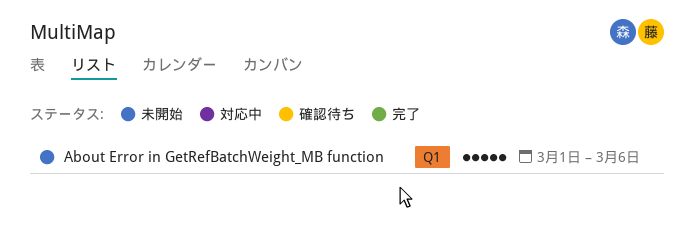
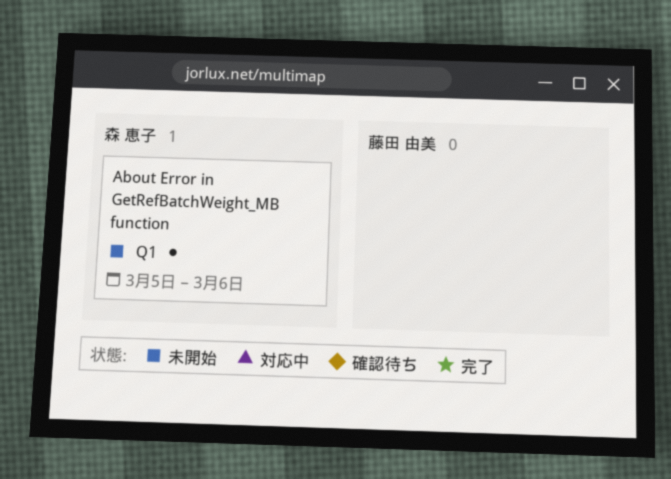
About Error in GetRefBatchWeight_MB function, estimate: 5 -> 1
About Error in GetRefBatchWeight_MB function, start: Mar 1 -> Mar 5

